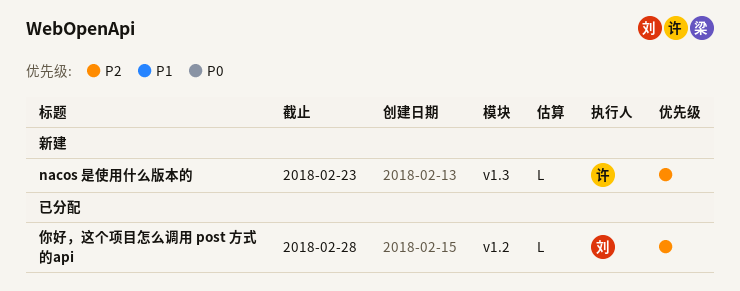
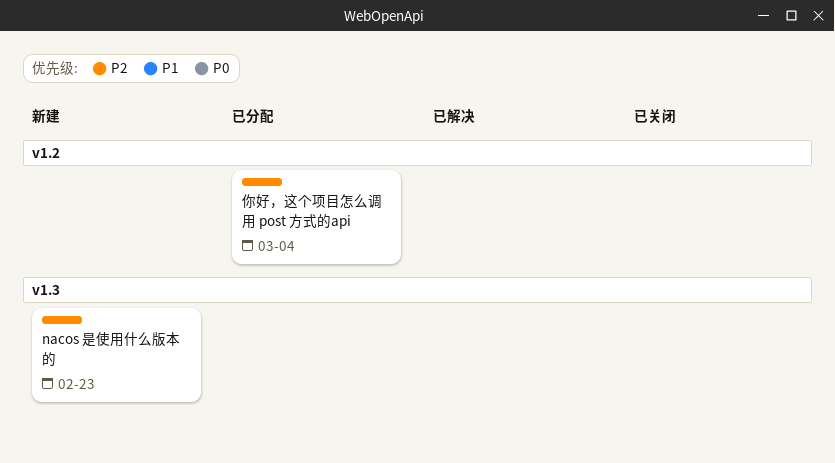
你好，这个项目怎么调用 post 方式的api, due: Feb 28 -> Mar 4

